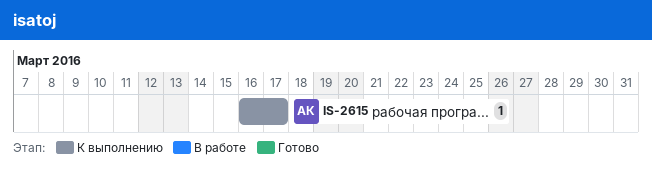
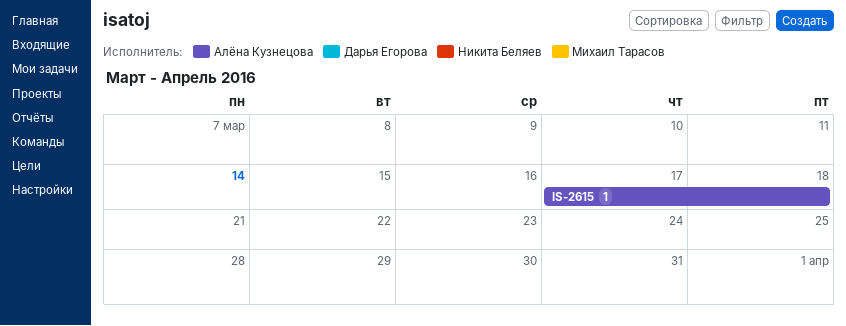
IS-2615, start: Mar 16 -> Mar 17
IS-2615, due: Mar 17 -> Mar 18

